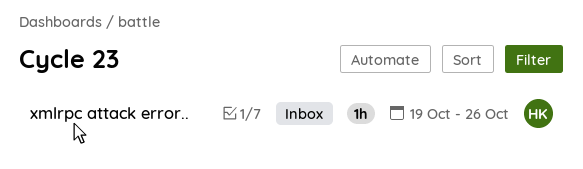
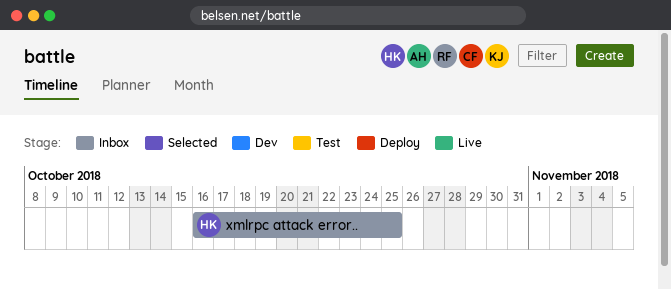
xmlrpc attack error.., start: Oct 19 -> Oct 16
xmlrpc attack error.., due: Oct 26 -> Oct 25

